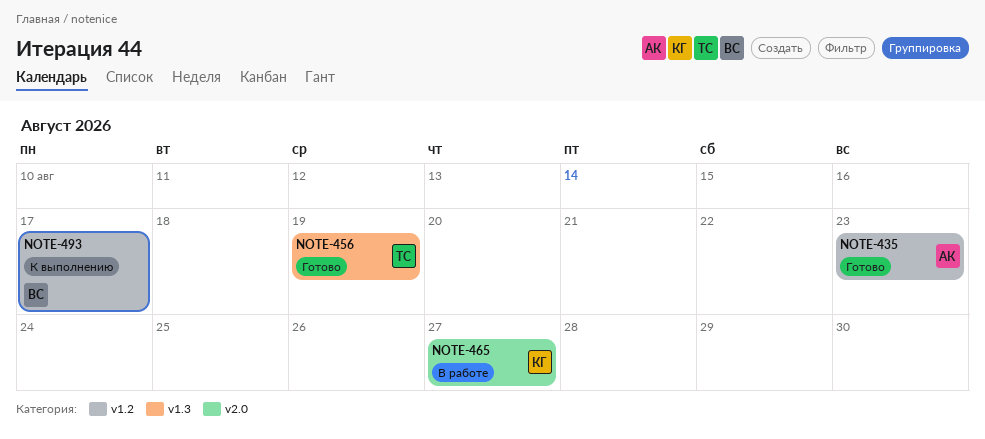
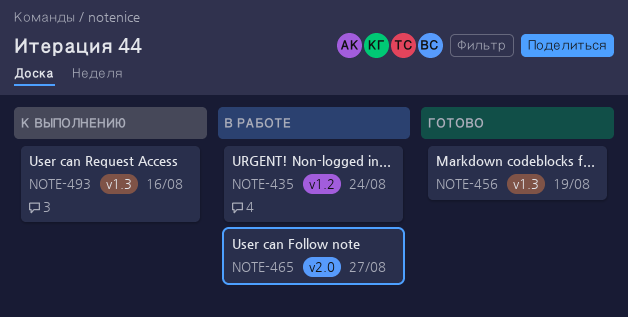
NOTE-435, status: Готово -> В работе
NOTE-435, due: Aug 23 -> Aug 24
NOTE-493, label: v1.2 -> v1.3
NOTE-493, due: Aug 17 -> Aug 16

